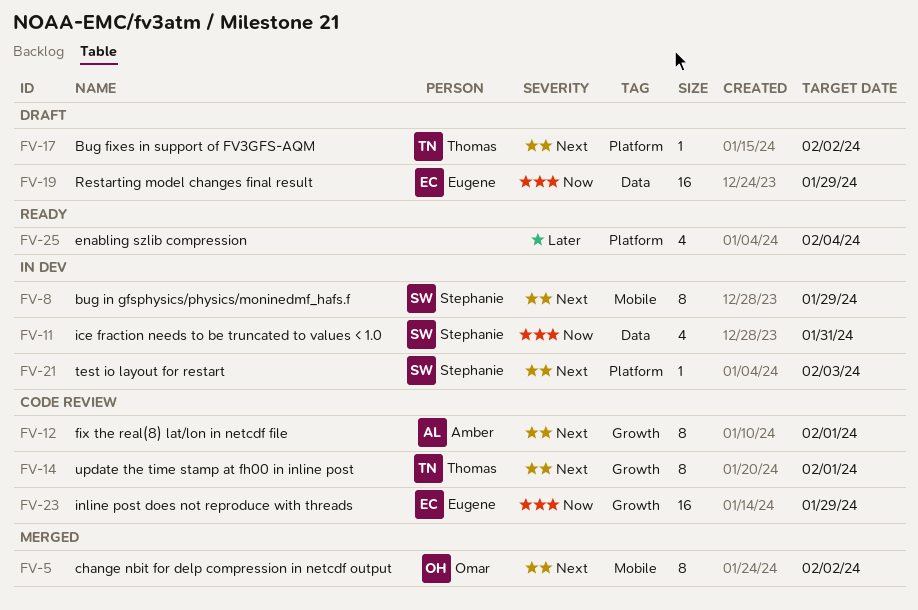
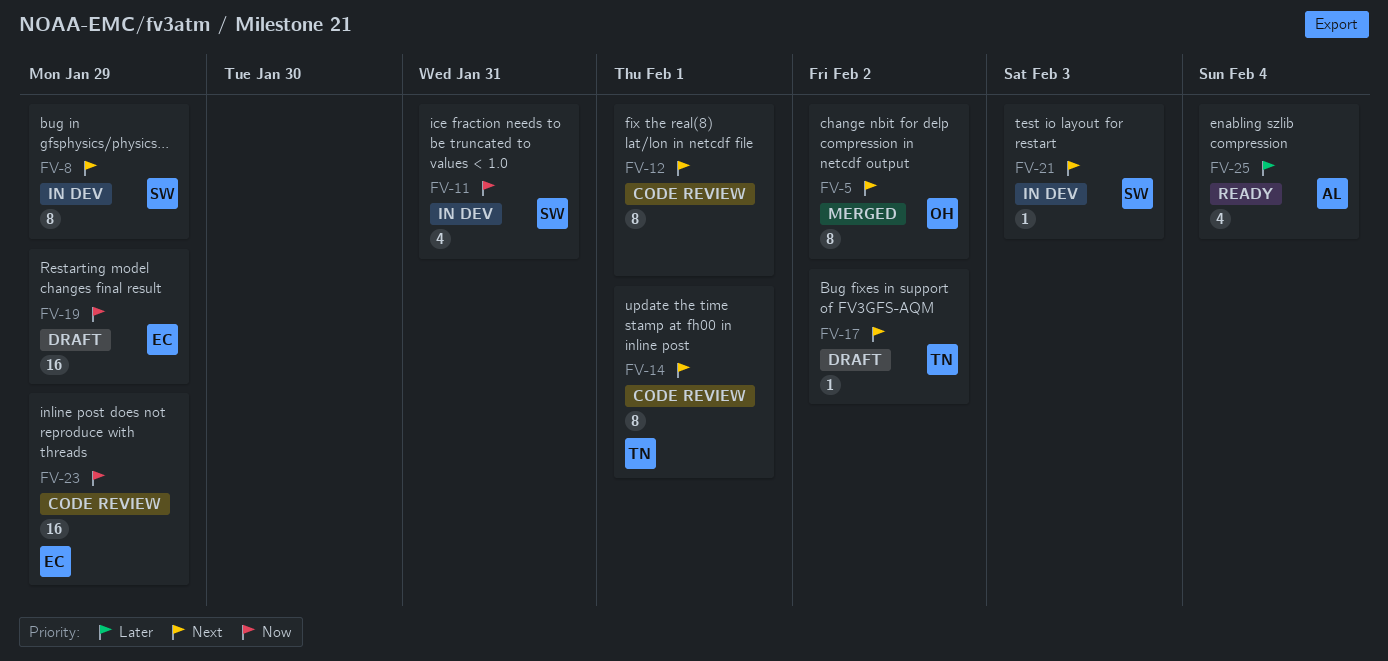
FV-12, owner: Amber -> none
FV-25, owner: none -> Amber

